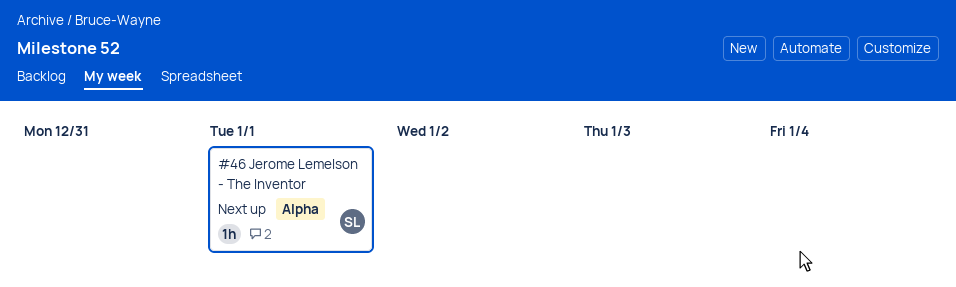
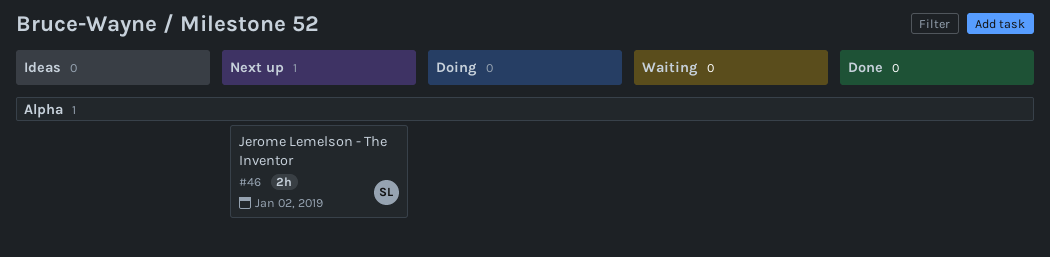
#46, estimate: 1h -> 2h
#46, due: Jan 1 -> Jan 2

